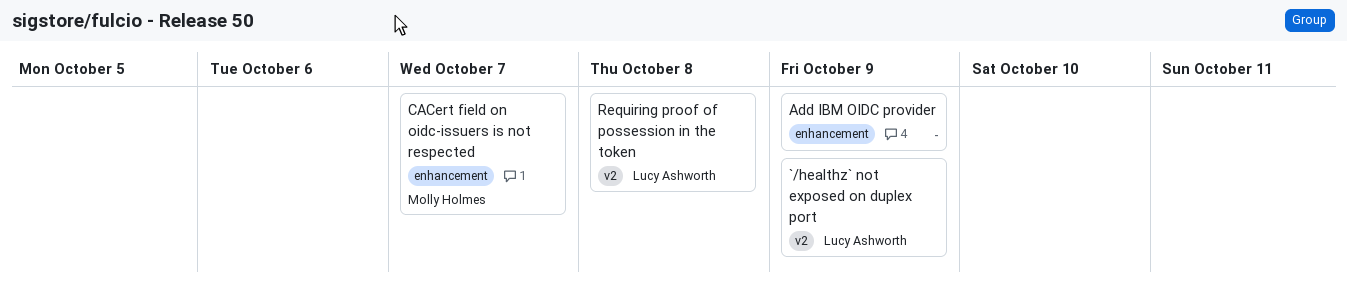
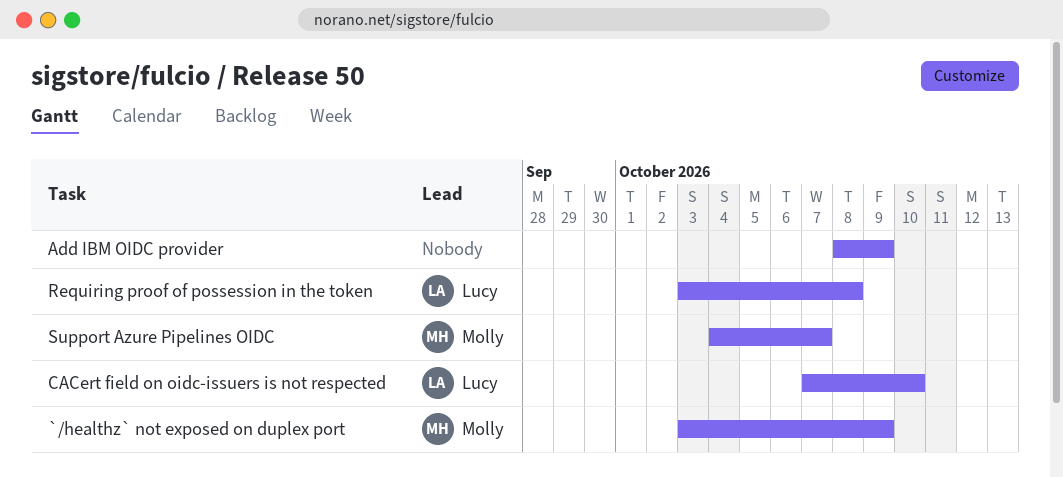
`/healthz` not exposed on duplex port, owner: Lucy Ashworth -> Molly Holmes
CACert field on oidc-issuers is not respected, owner: Molly Holmes -> Lucy Ashworth
CACert field on oidc-issuers is not respected, due: Oct 7 -> Oct 10
Support Azure Pipelines OIDC: none -> present

